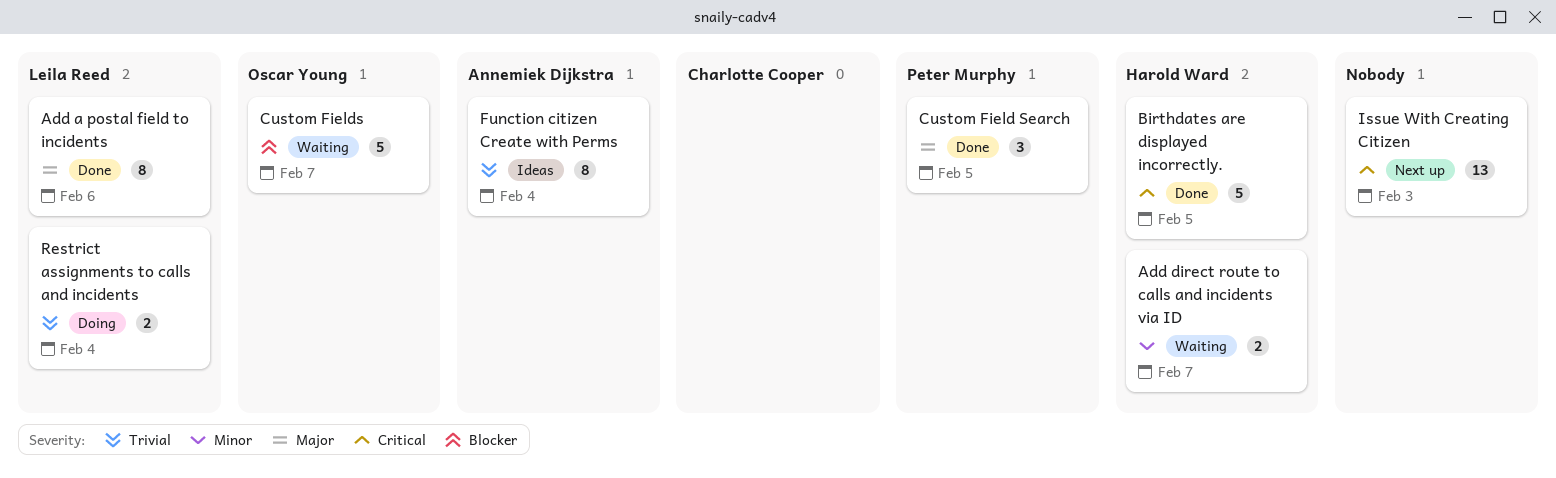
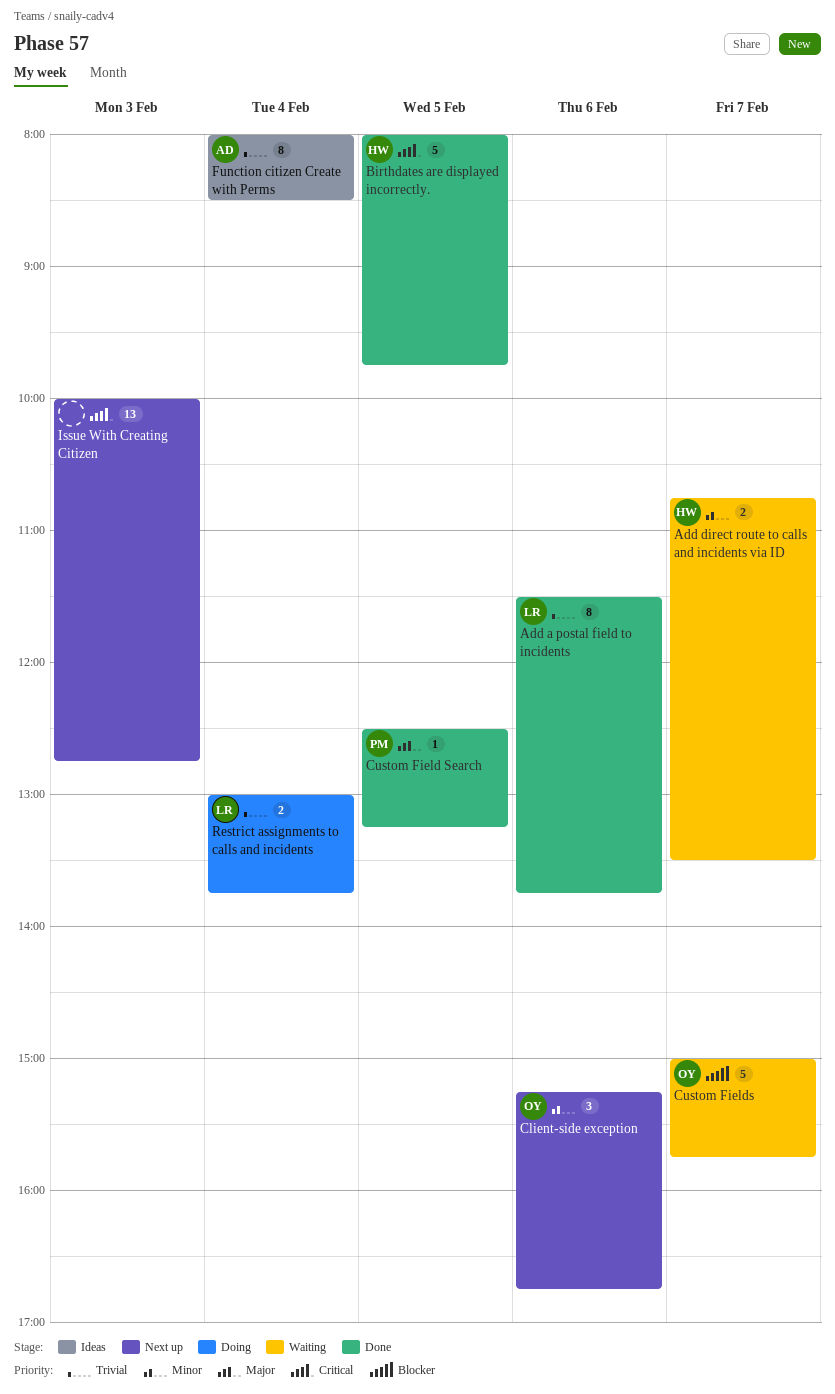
Add a postal field to incidents, priority: Major -> Trivial
Client-side exception: none -> present
Custom Field Search, estimate: 3 -> 1

